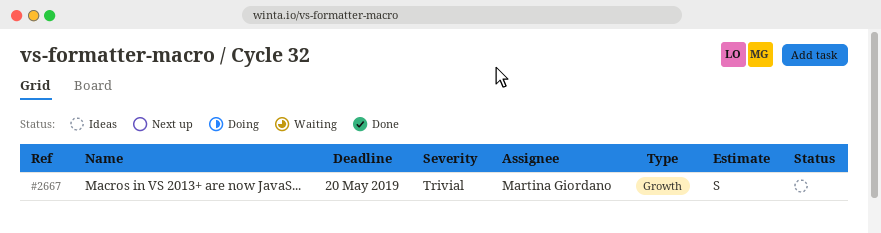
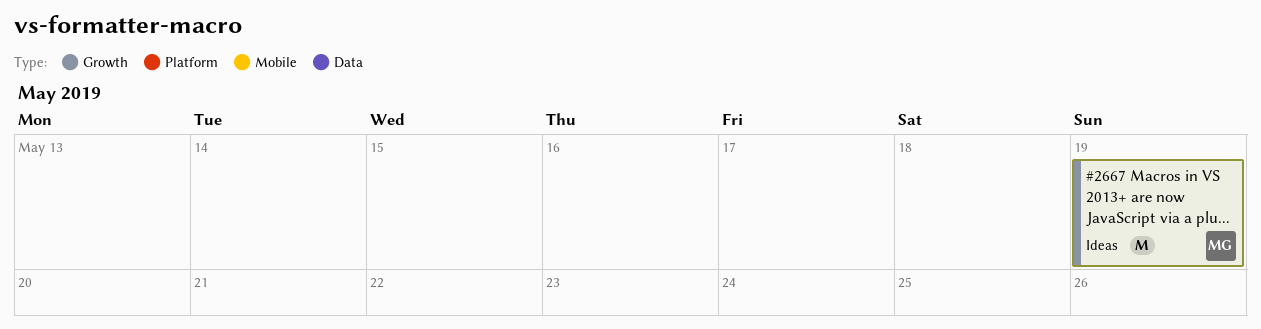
#2667, estimate: S -> M
#2667, due: May 20 -> May 19

